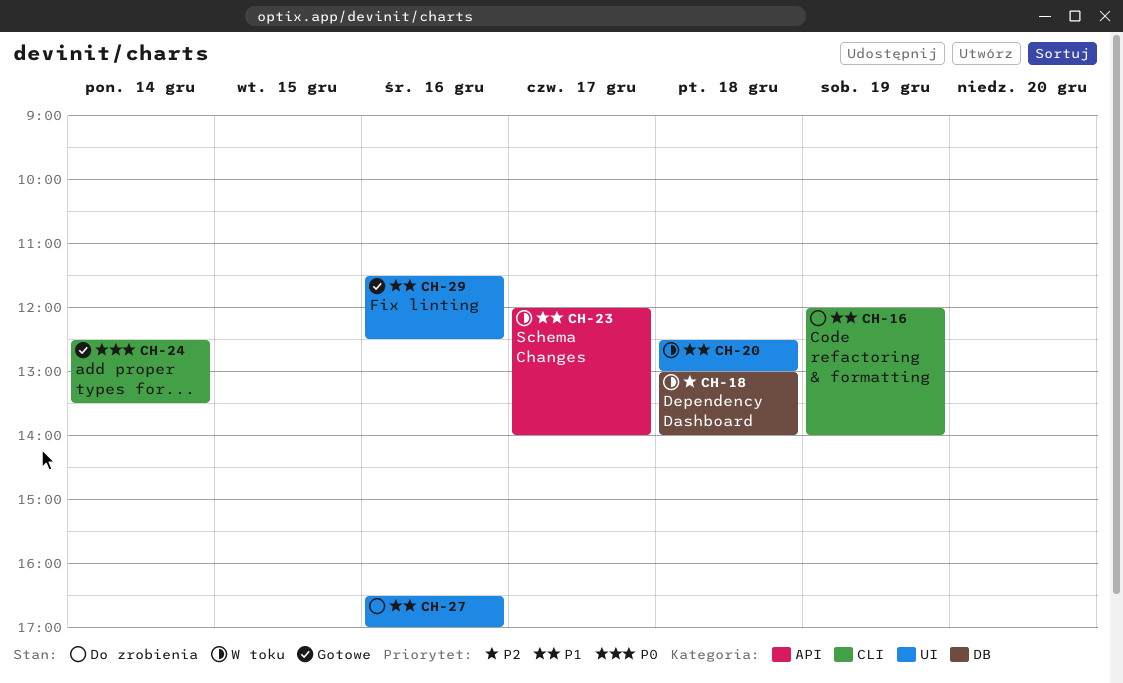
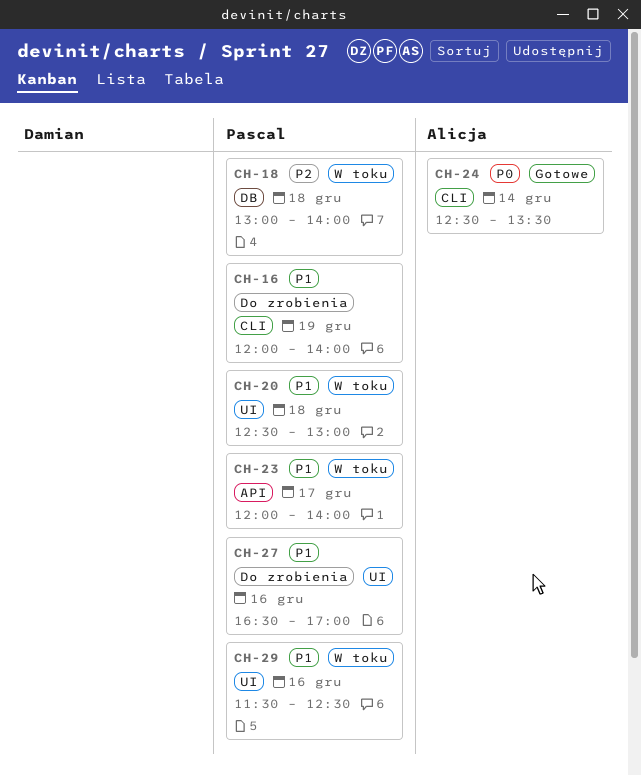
CH-29, status: Gotowe -> W toku

